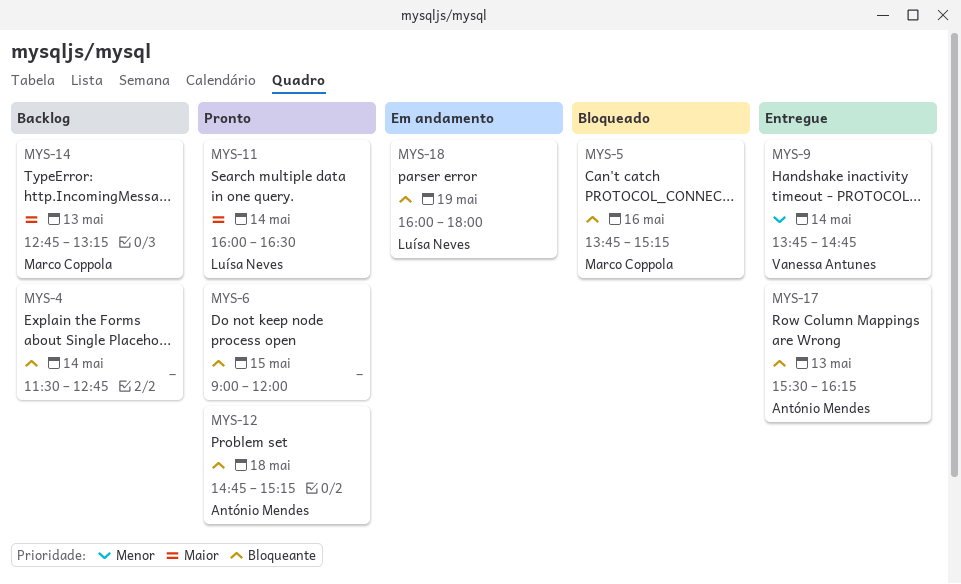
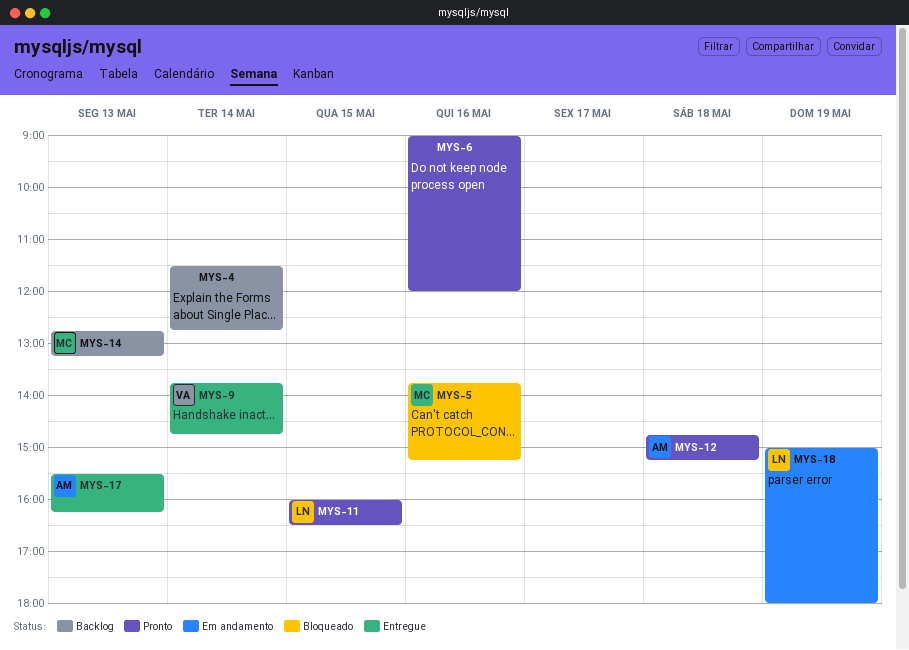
MYS-6, day: May 15 -> May 16
MYS-11, day: May 14 -> May 15
MYS-18, begins: 16:00 -> 15:00

